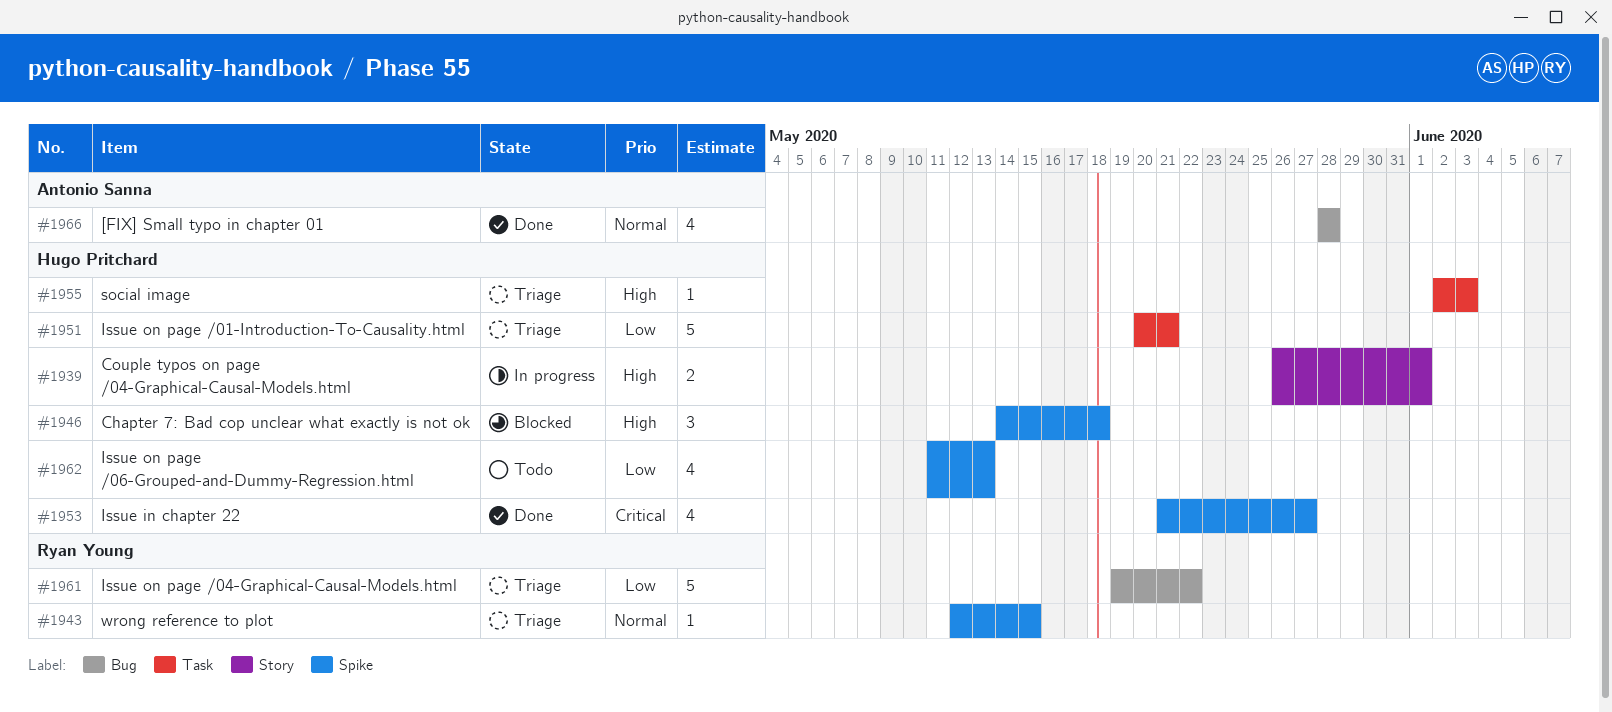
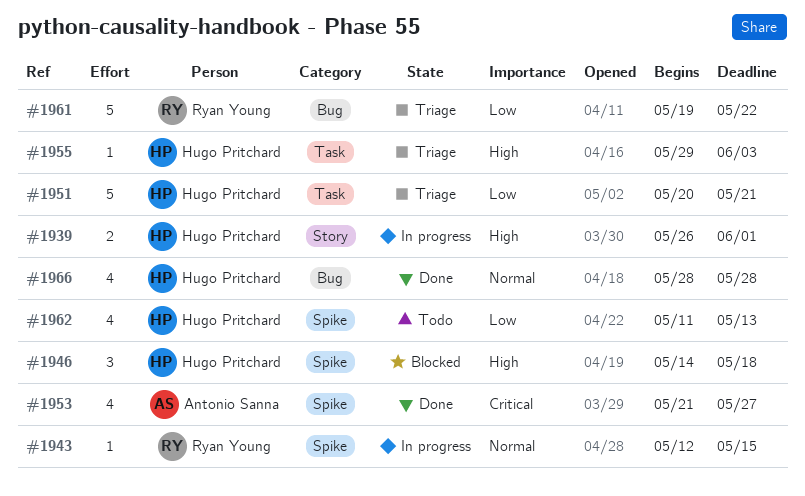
#1943, status: Triage -> In progress
#1953, owner: Hugo Pritchard -> Antonio Sanna
#1955, start: Jun 2 -> May 29
#1966, owner: Antonio Sanna -> Hugo Pritchard

